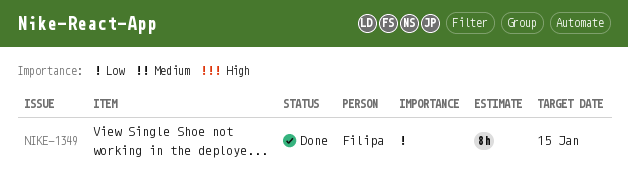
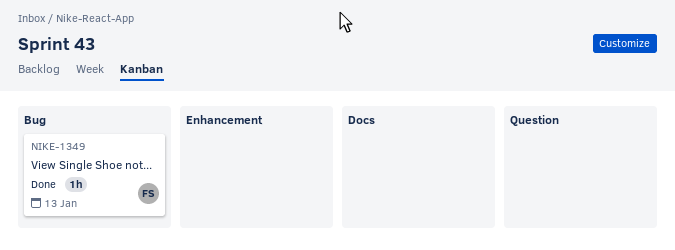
NIKE-1349, estimate: 8h -> 1h
NIKE-1349, due: Jan 15 -> Jan 13

